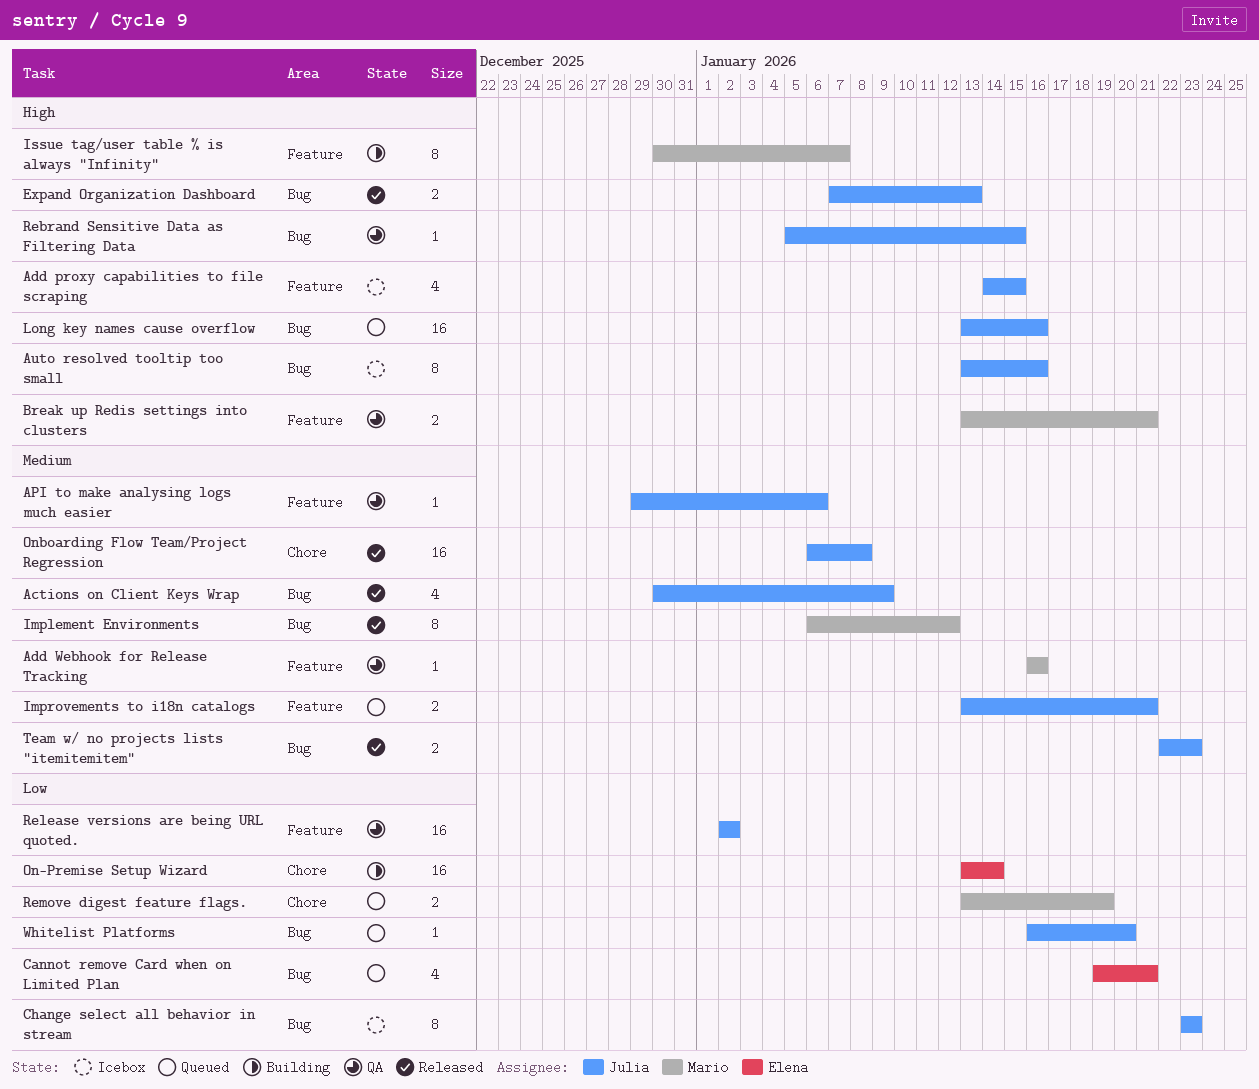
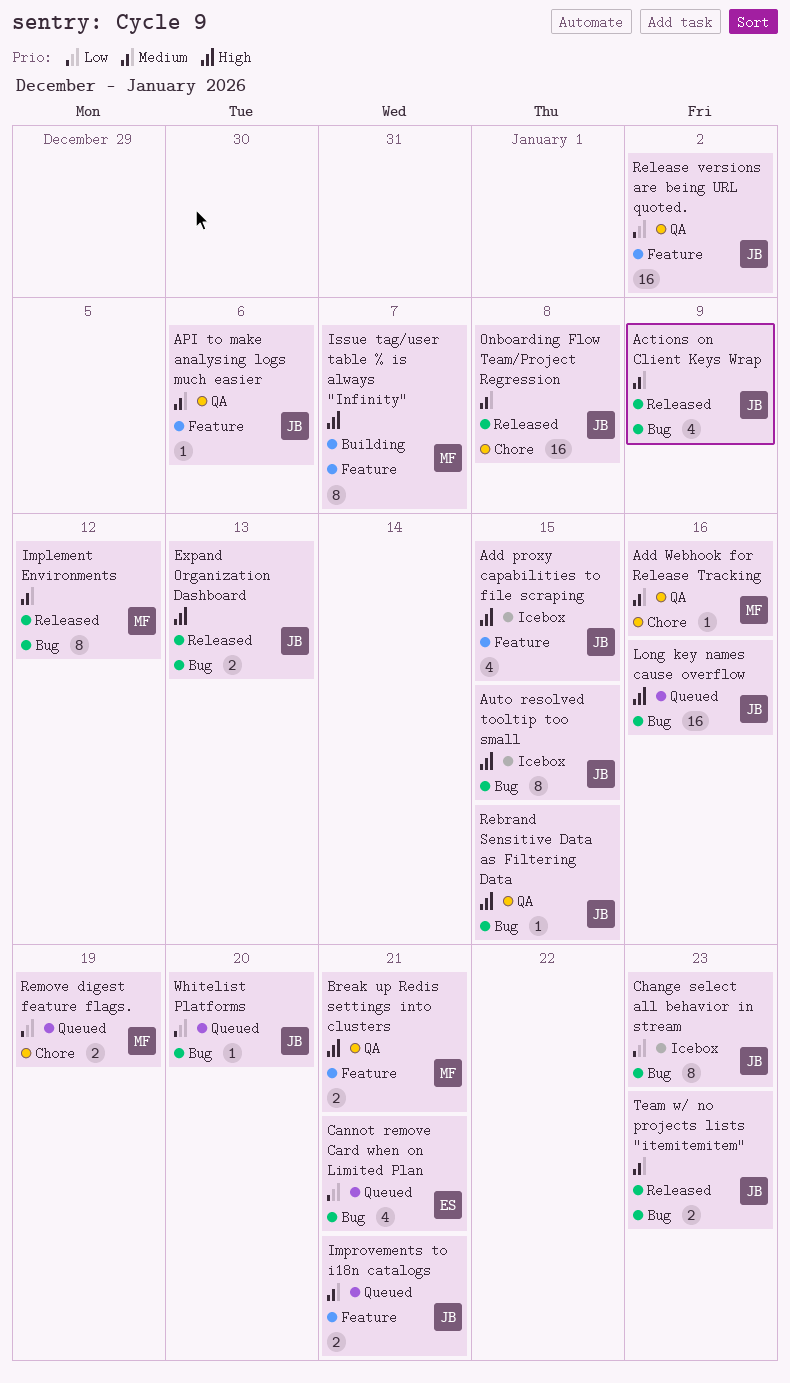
Add Webhook for Release Tracking, label: Feature -> Chore
Auto resolved tooltip too small, due: Jan 16 -> Jan 15
On-Premise Setup Wizard: present -> none

